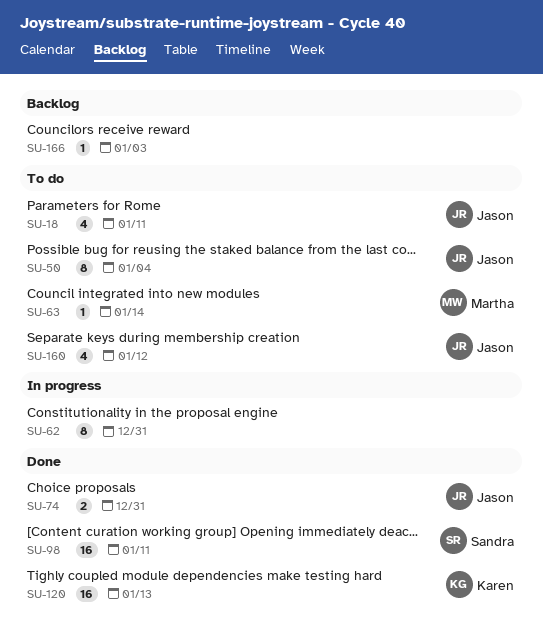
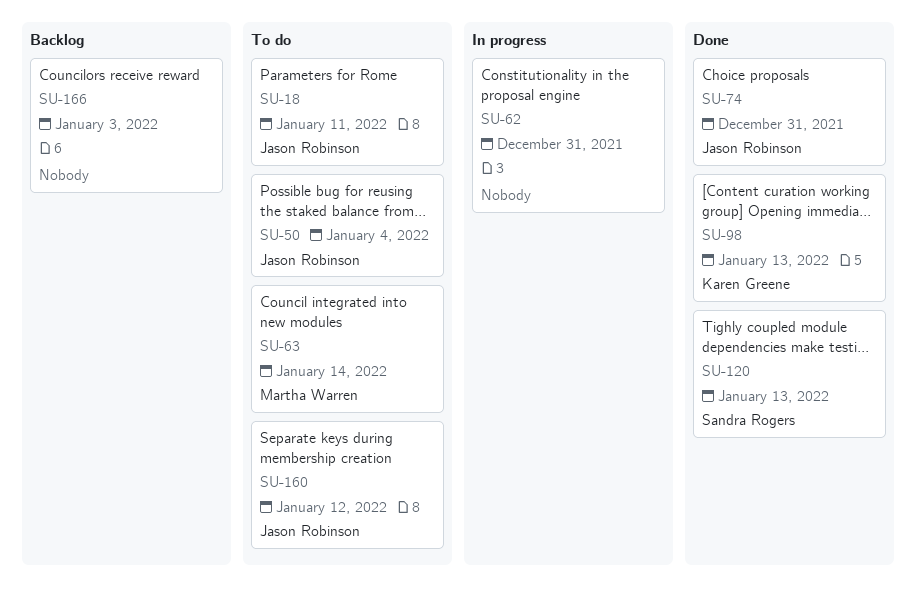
SU-98, owner: Sandra Rogers -> Karen Greene
SU-98, due: Jan 11 -> Jan 13
SU-120, owner: Karen Greene -> Sandra Rogers

